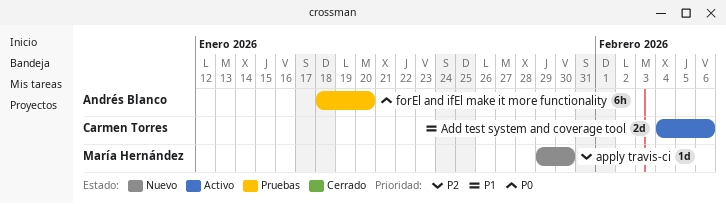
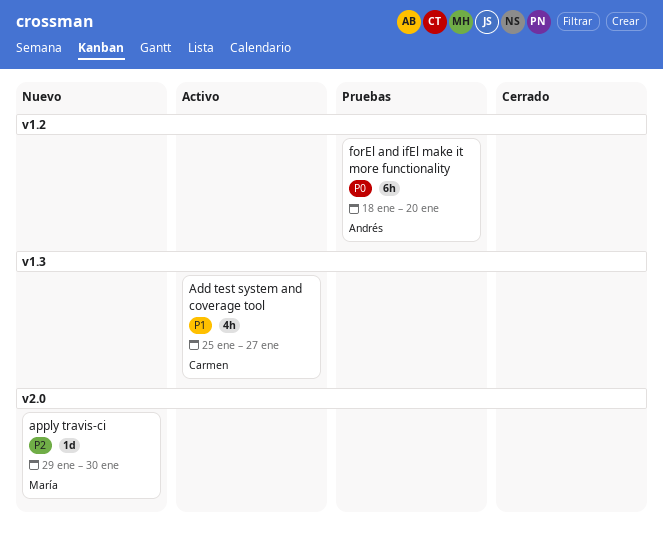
Add test system and coverage tool, estimate: 2d -> 4h
Add test system and coverage tool, start: Feb 4 -> Jan 25
Add test system and coverage tool, due: Feb 6 -> Jan 27

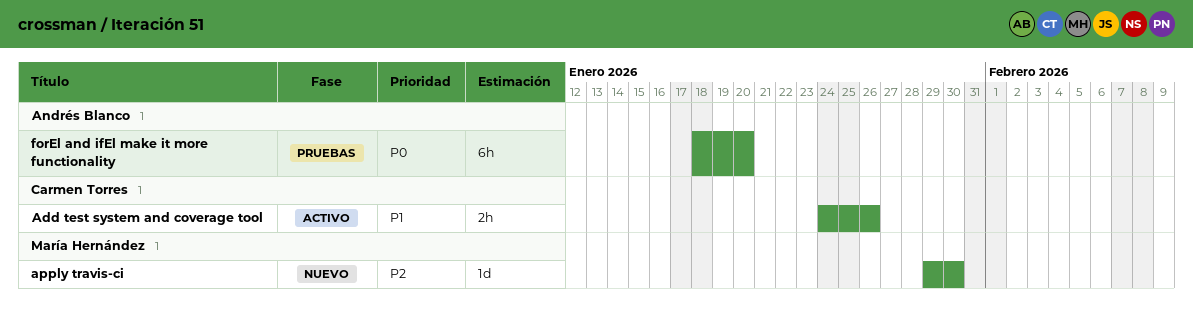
Add test system and coverage tool, estimate: 4h -> 2h
Add test system and coverage tool, start: Jan 25 -> Jan 24
Add test system and coverage tool, due: Jan 27 -> Jan 26

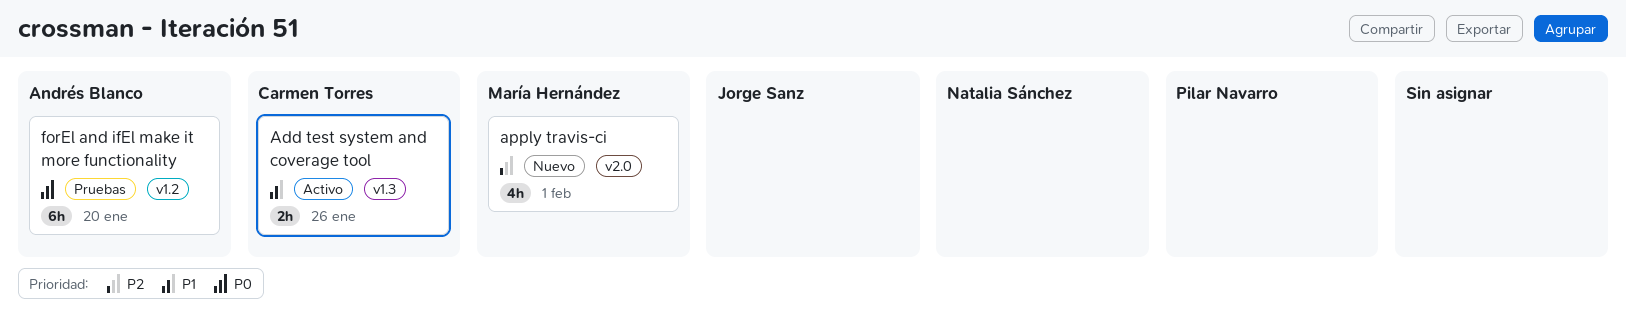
apply travis-ci, estimate: 1d -> 4h
apply travis-ci, due: Jan 30 -> Feb 1

